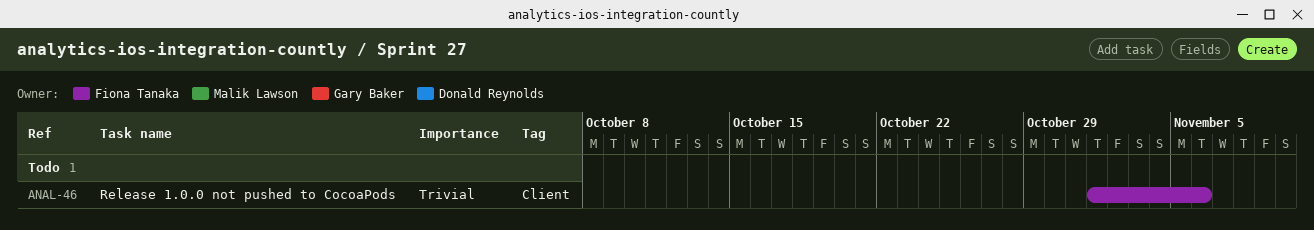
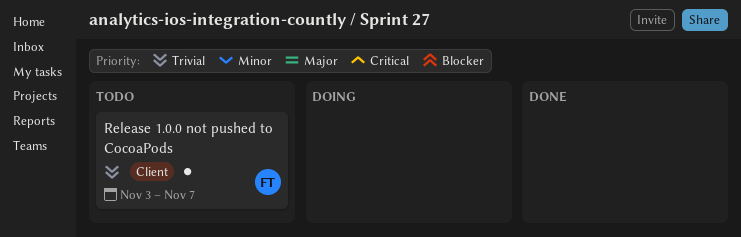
Release 1.0.0 not pushed to CocoaPods, start: Nov 1 -> Nov 3
Release 1.0.0 not pushed to CocoaPods, due: Nov 6 -> Nov 7

